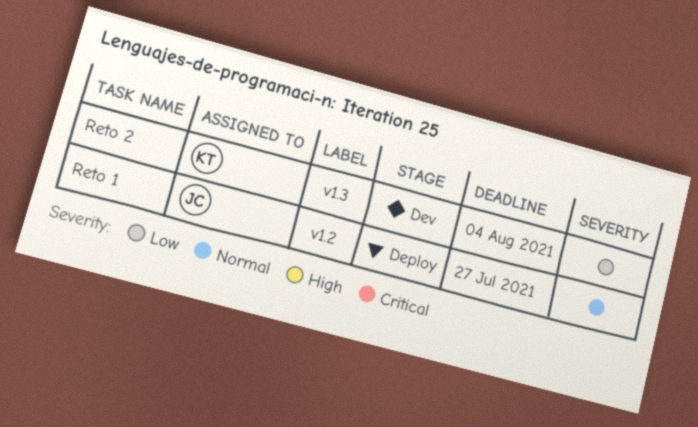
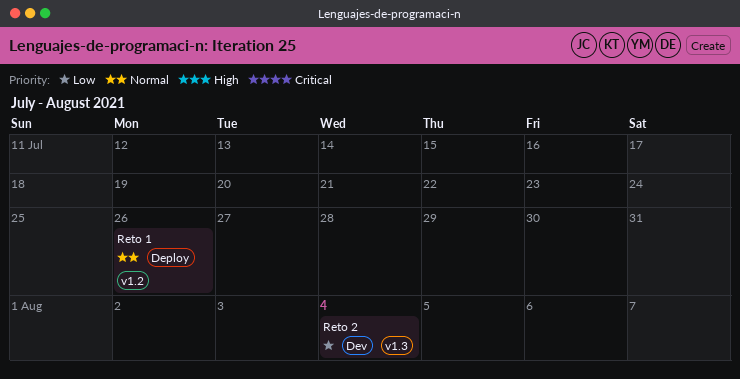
Reto 1, due: Jul 27 -> Jul 26

